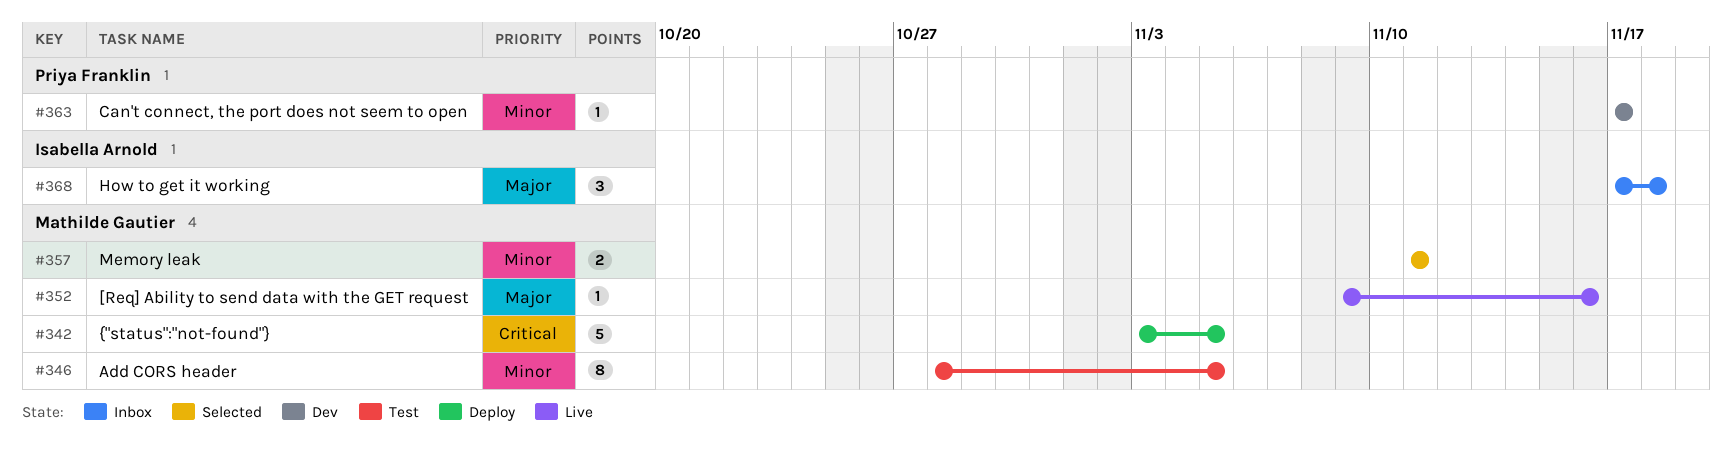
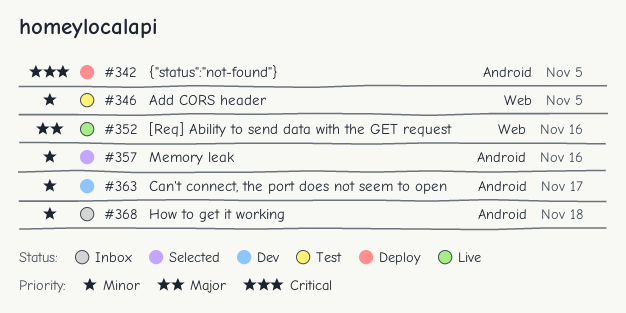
#357, due: Nov 11 -> Nov 16
#368, priority: Major -> Minor

